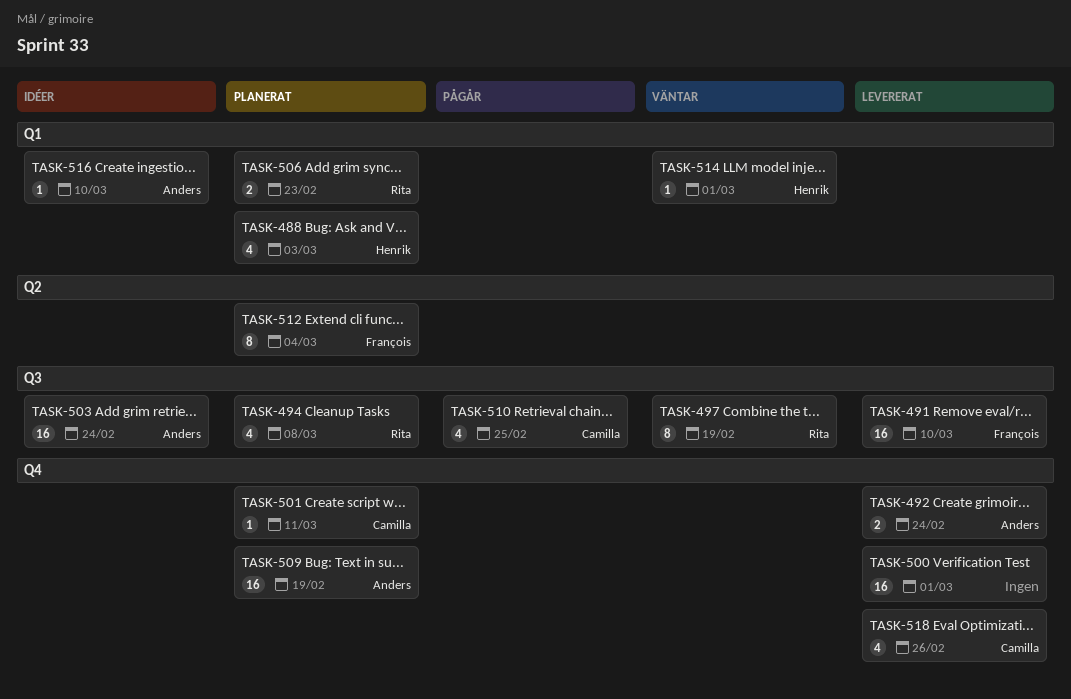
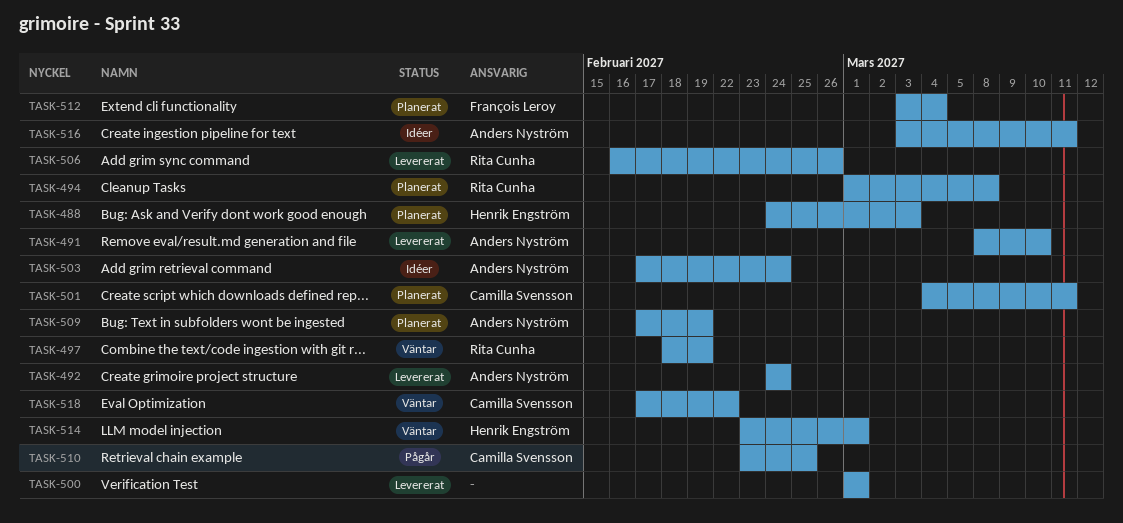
TASK-491, owner: François Leroy -> Anders Nyström
TASK-506, status: Planerat -> Levererat
TASK-506, due: Feb 23 -> Feb 26
TASK-516, due: Mar 10 -> Mar 11
TASK-518, status: Levererat -> Väntar
TASK-518, due: Feb 26 -> Feb 22

